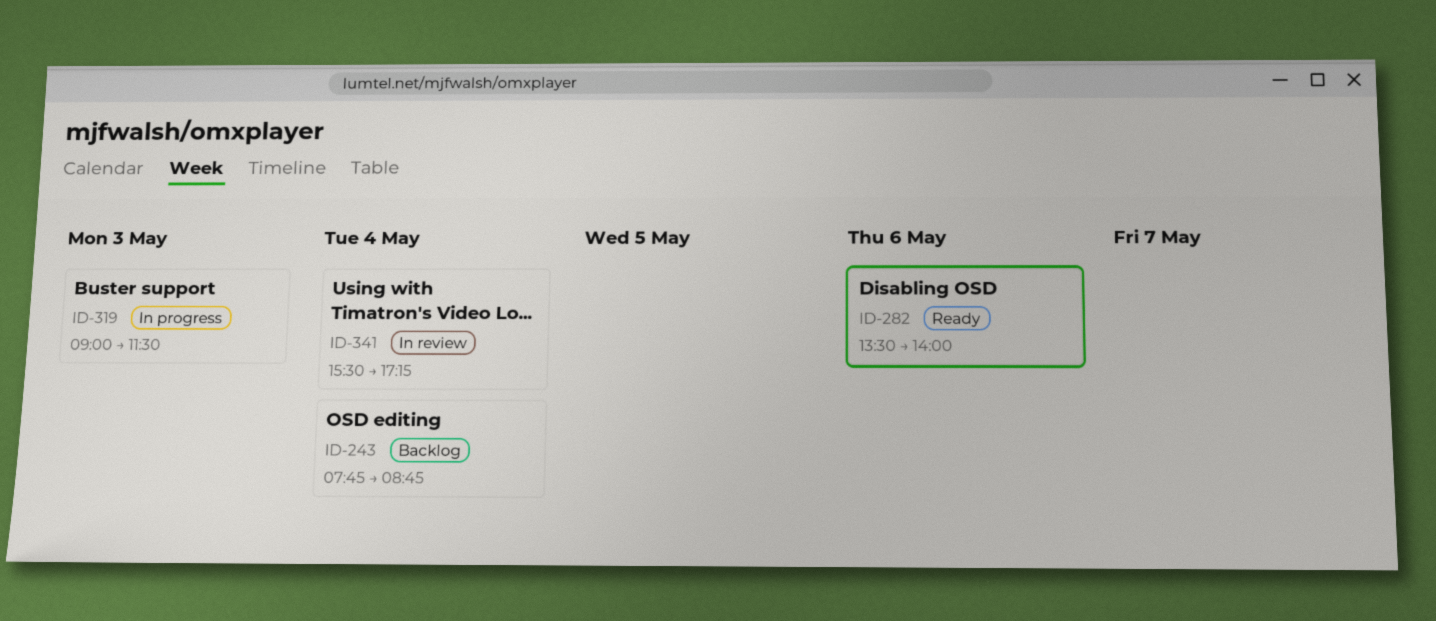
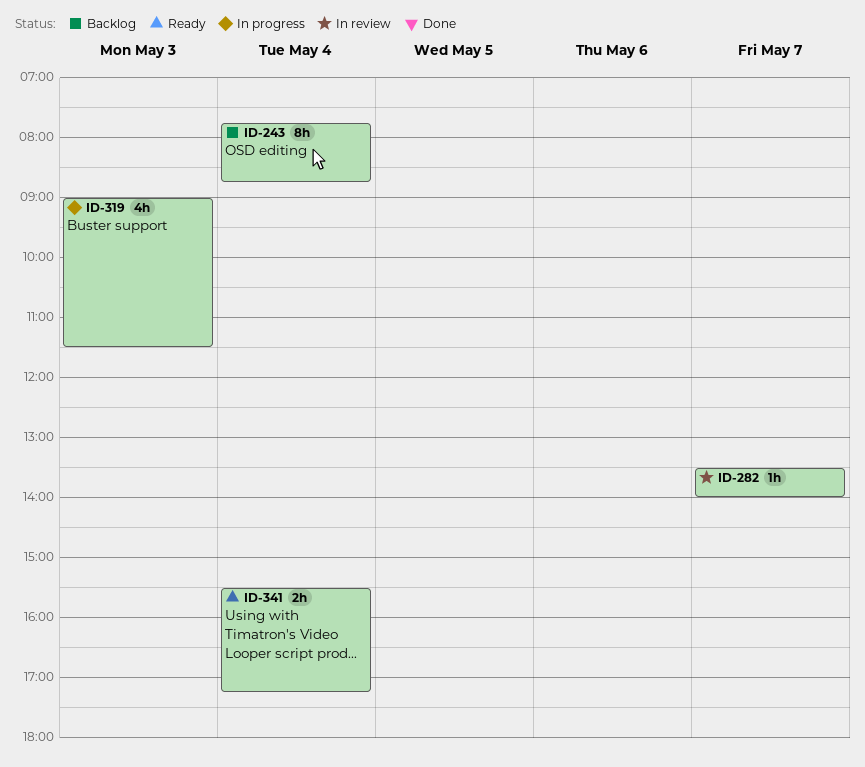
ID-282, status: Ready -> In review
ID-282, day: May 6 -> May 7
ID-341, status: In review -> Ready

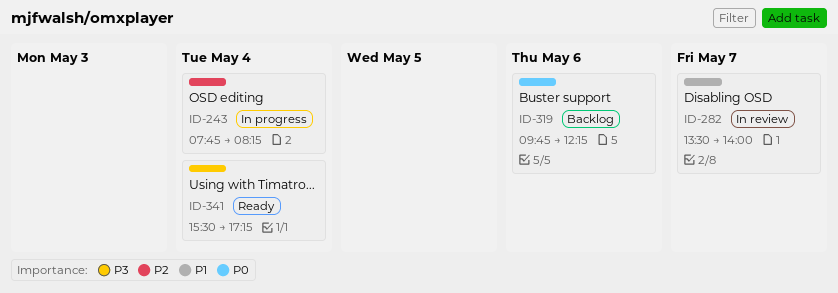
ID-243, status: Backlog -> In progress
ID-243, ends: 08:45 -> 08:15
ID-319, status: In progress -> Backlog
ID-319, day: May 3 -> May 6
ID-319, begins: 09:00 -> 09:45
ID-319, ends: 11:30 -> 12:15

